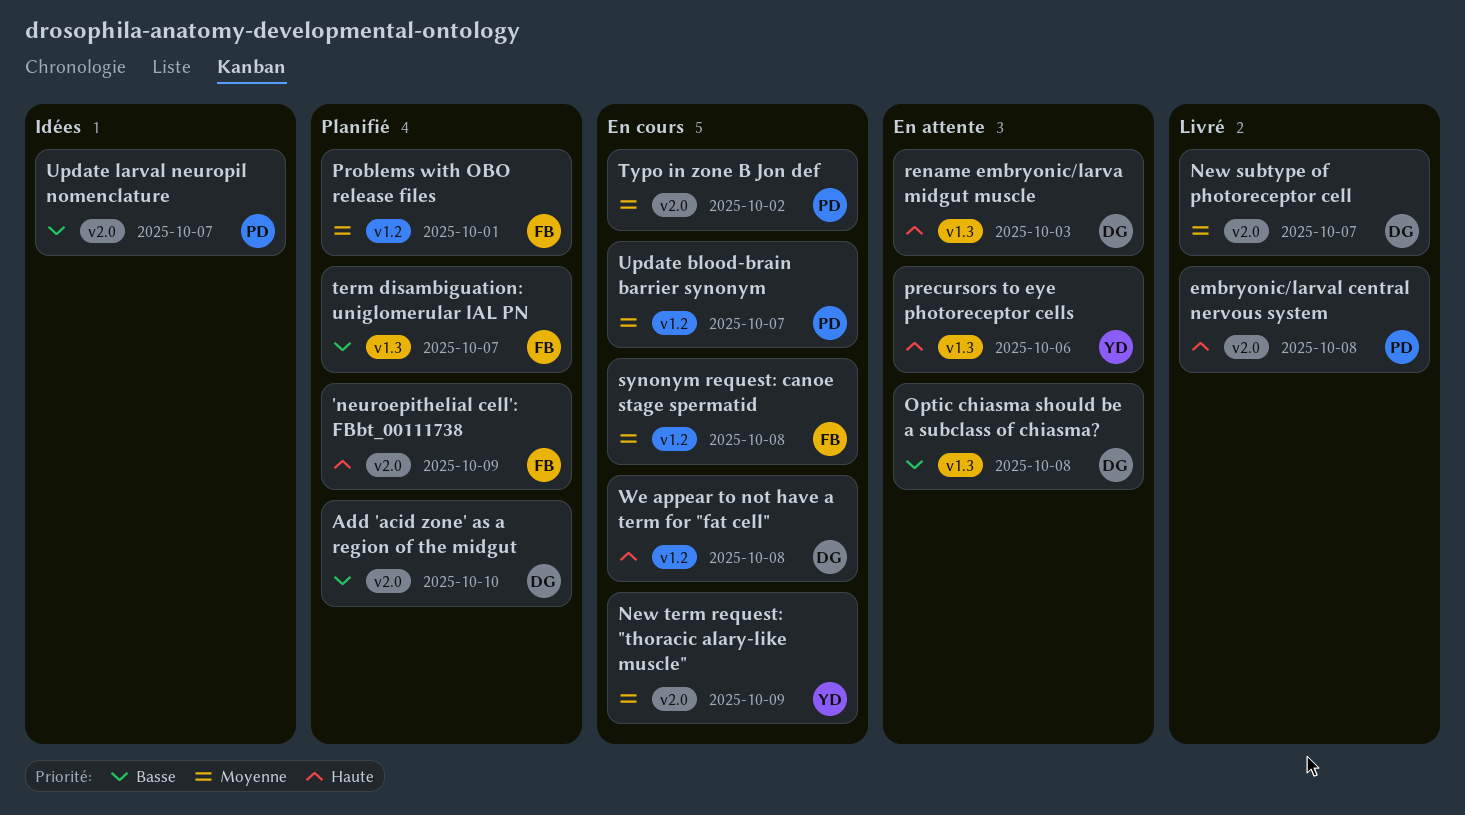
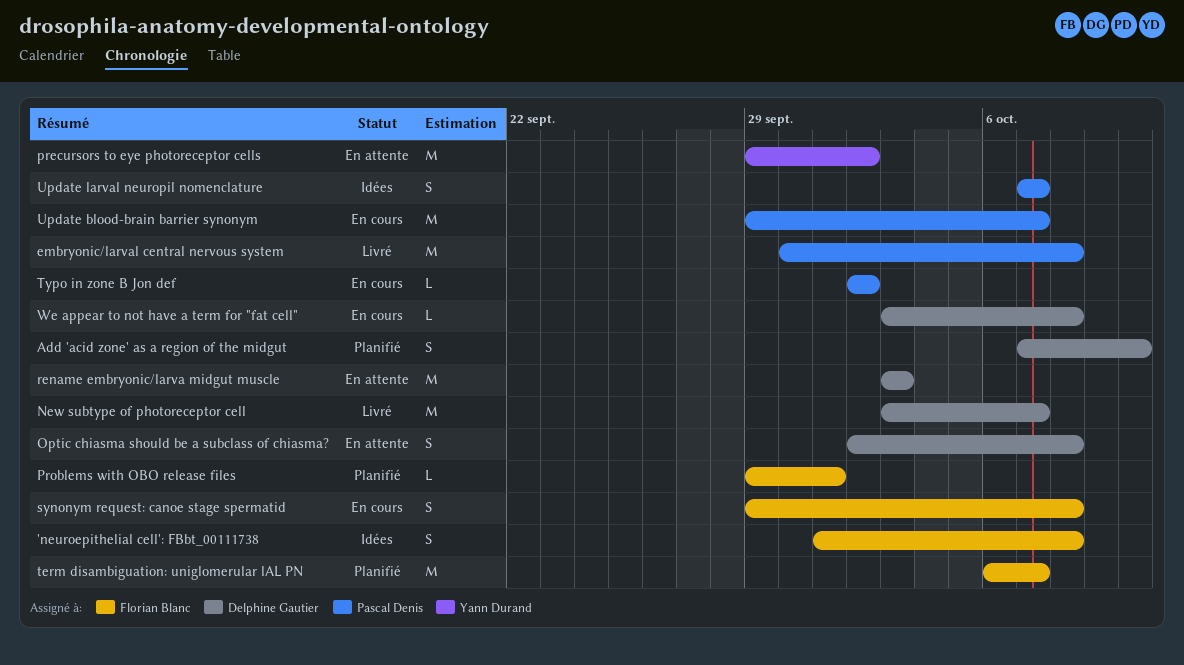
'neuroepithelial cell': FBbt_00111738, status: Planifié -> Idées
'neuroepithelial cell': FBbt_00111738, due: Oct 9 -> Oct 8
New term request: "thoracic alary-like muscle": present -> none
precursors to eye photoreceptor cells, due: Oct 6 -> Oct 2

